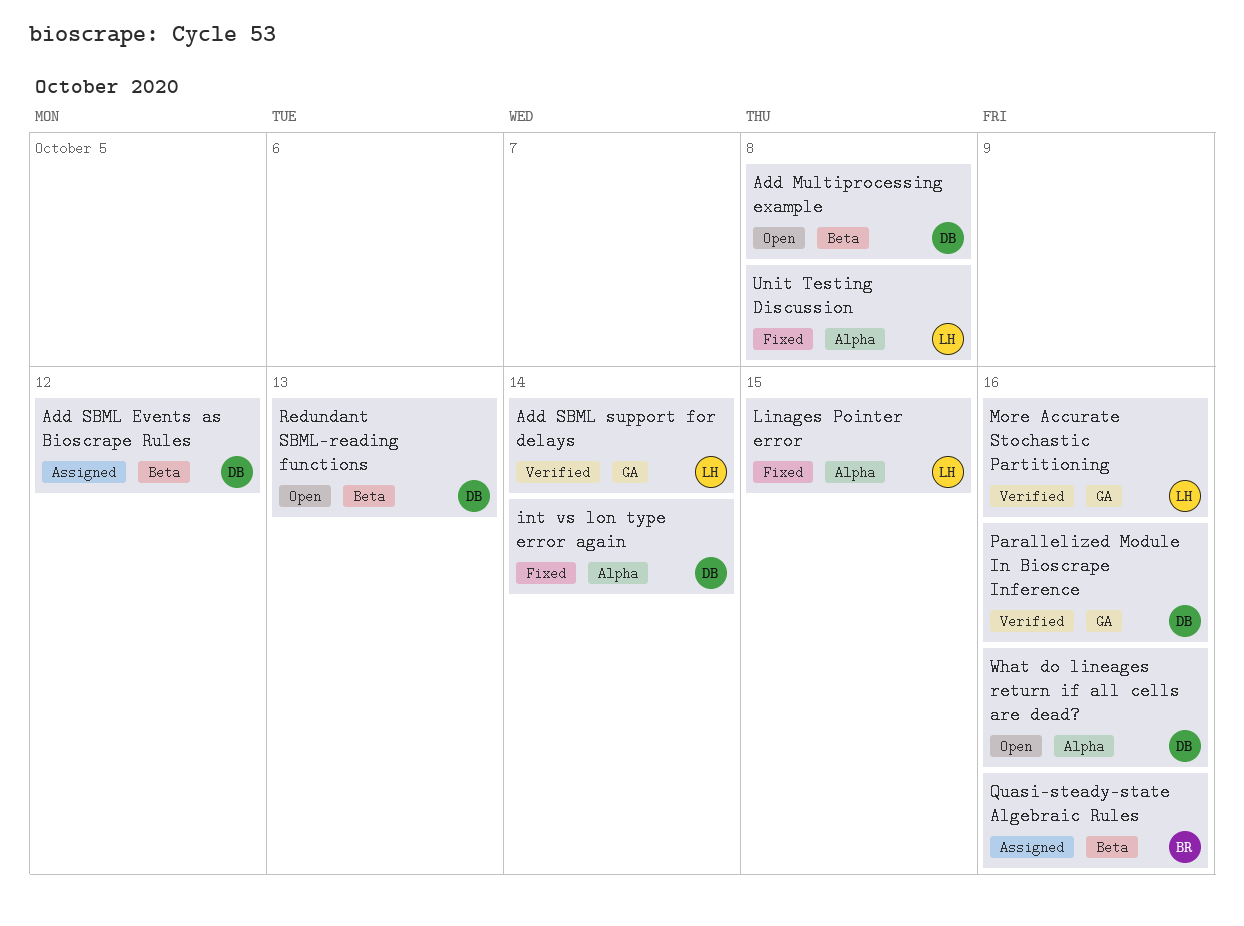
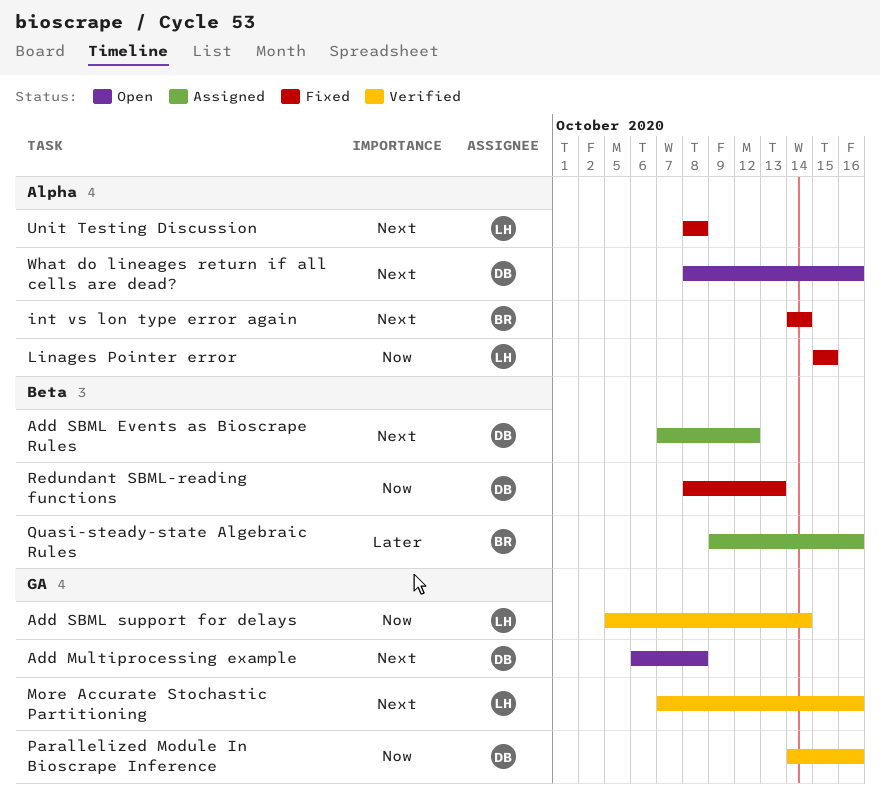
Add Multiprocessing example, label: Beta -> GA
int vs lon type error again, owner: DB -> BR
Redundant SBML-reading functions, status: Open -> Fixed

